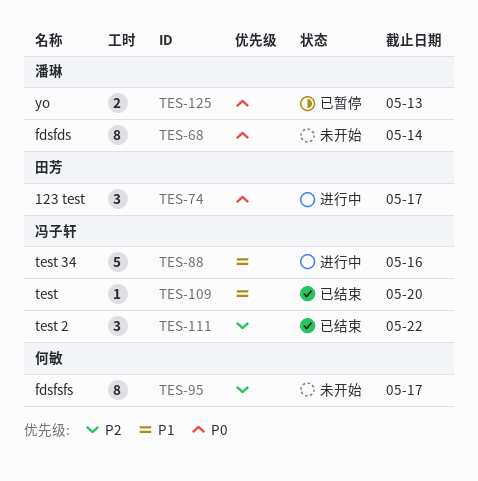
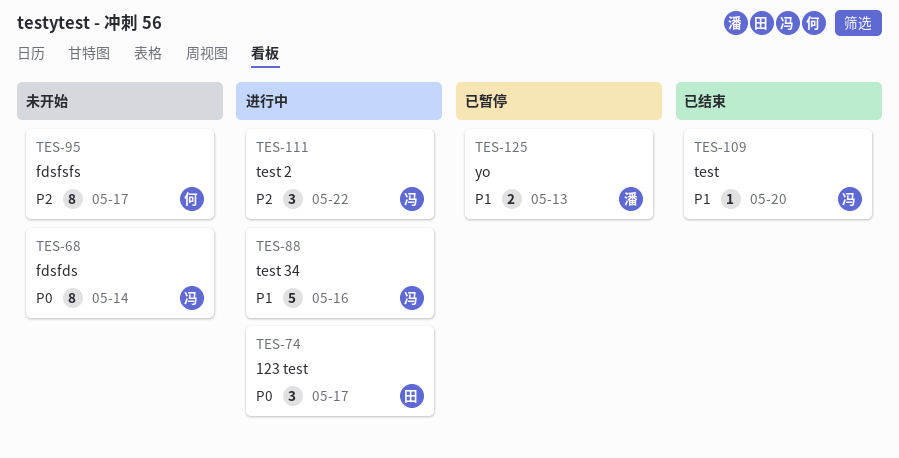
TES-68, owner: 潘琳 -> 冯子轩
TES-111, status: 已结束 -> 进行中
TES-125, priority: P0 -> P1

